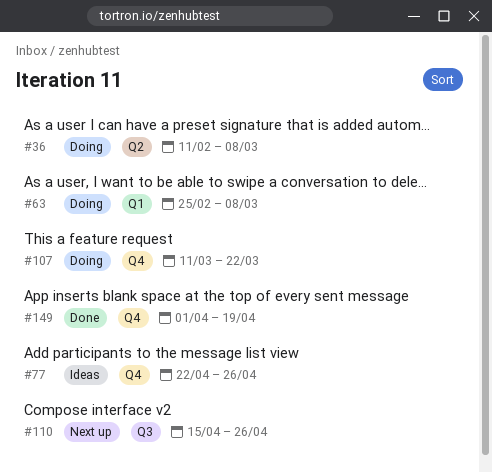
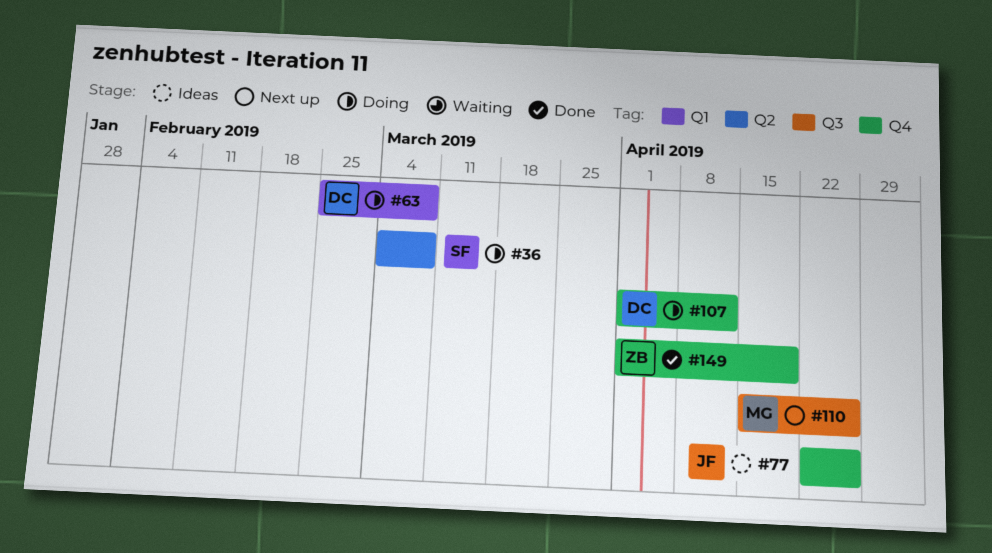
#36, start: Feb 11 -> Mar 4
#107, start: Mar 11 -> Apr 1
#107, due: Mar 22 -> Apr 12

